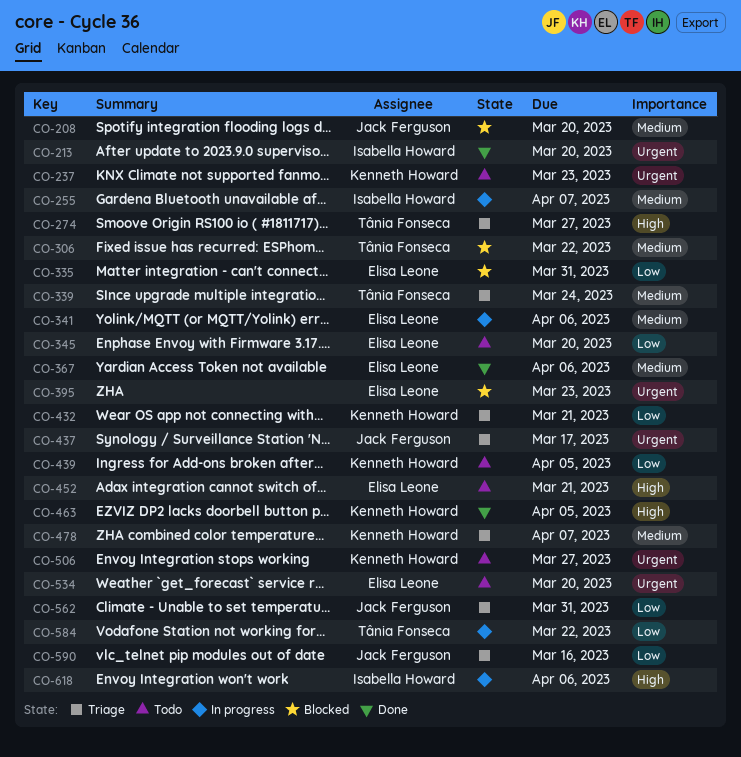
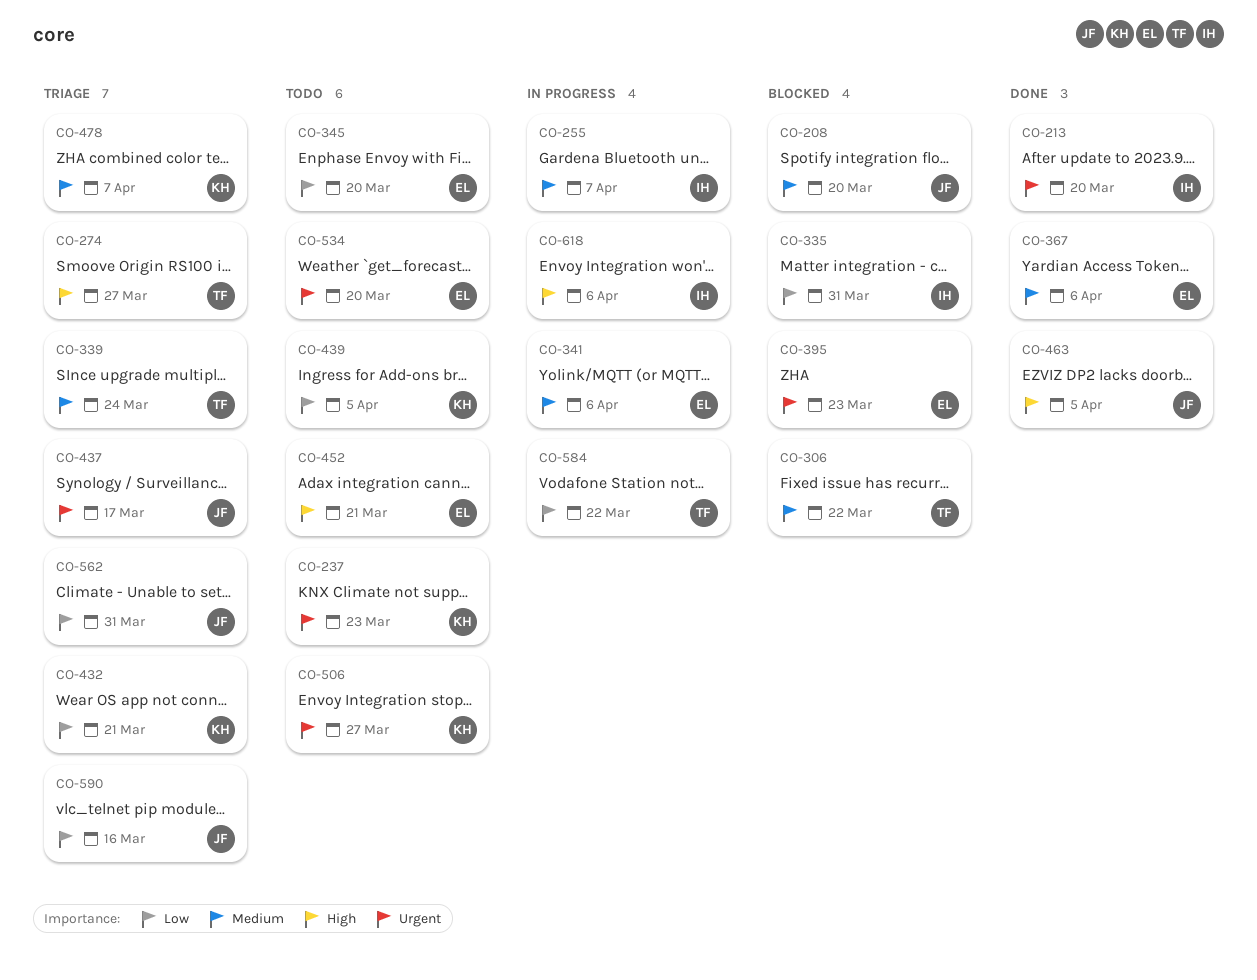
CO-335, owner: Elisa Leone -> Isabella Howard
CO-463, owner: Kenneth Howard -> Jack Ferguson

